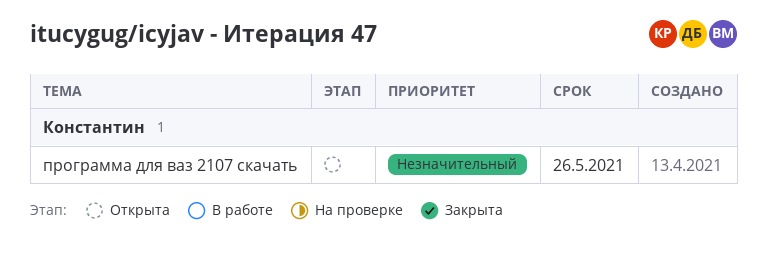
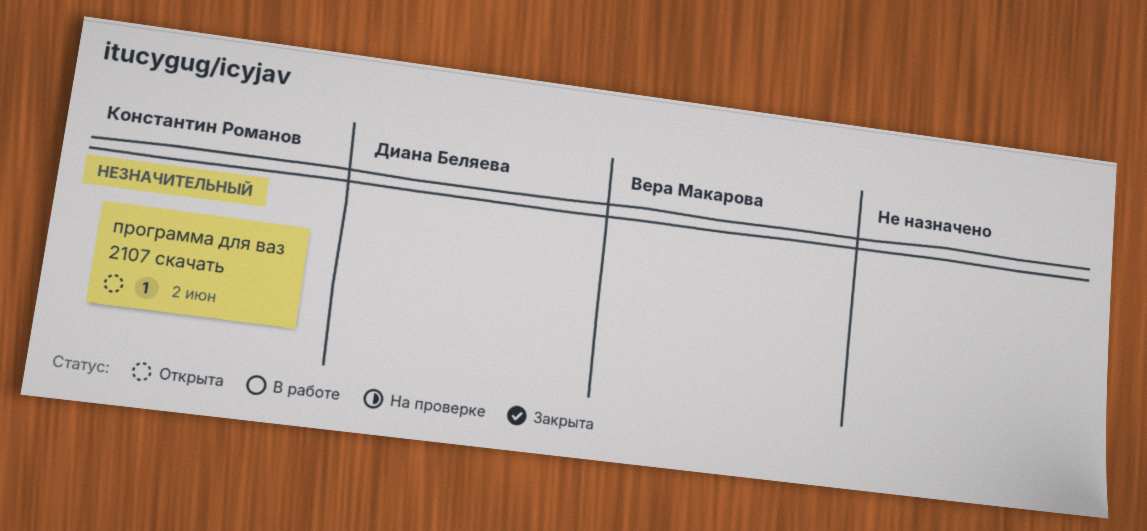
программа для ваз 2107 скачать, due: May 26 -> Jun 2

